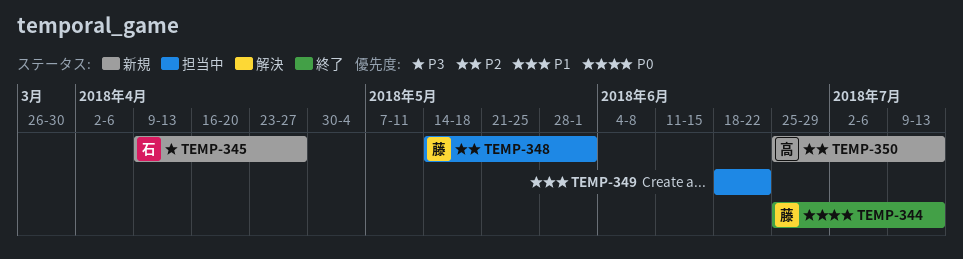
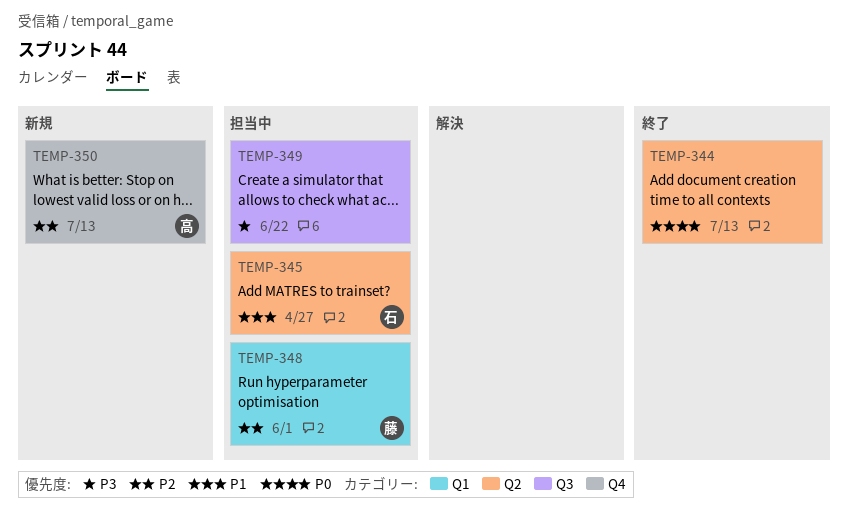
TEMP-344, owner: 藤 -> none
TEMP-345, status: 新規 -> 担当中
TEMP-345, priority: P3 -> P1
TEMP-349, priority: P1 -> P3

